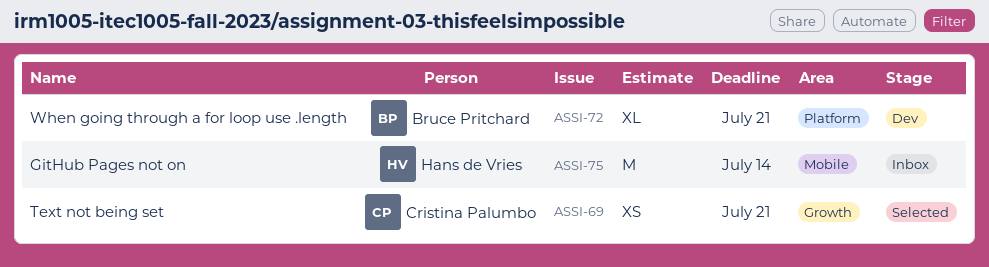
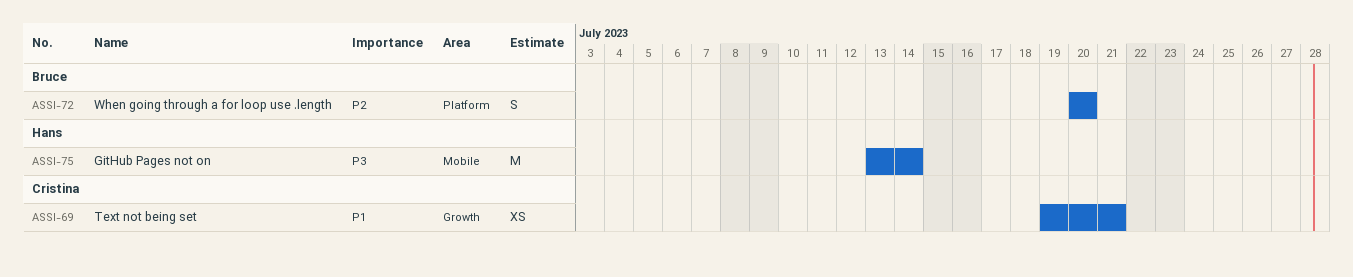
ASSI-72, estimate: XL -> S
ASSI-72, due: Jul 21 -> Jul 20

